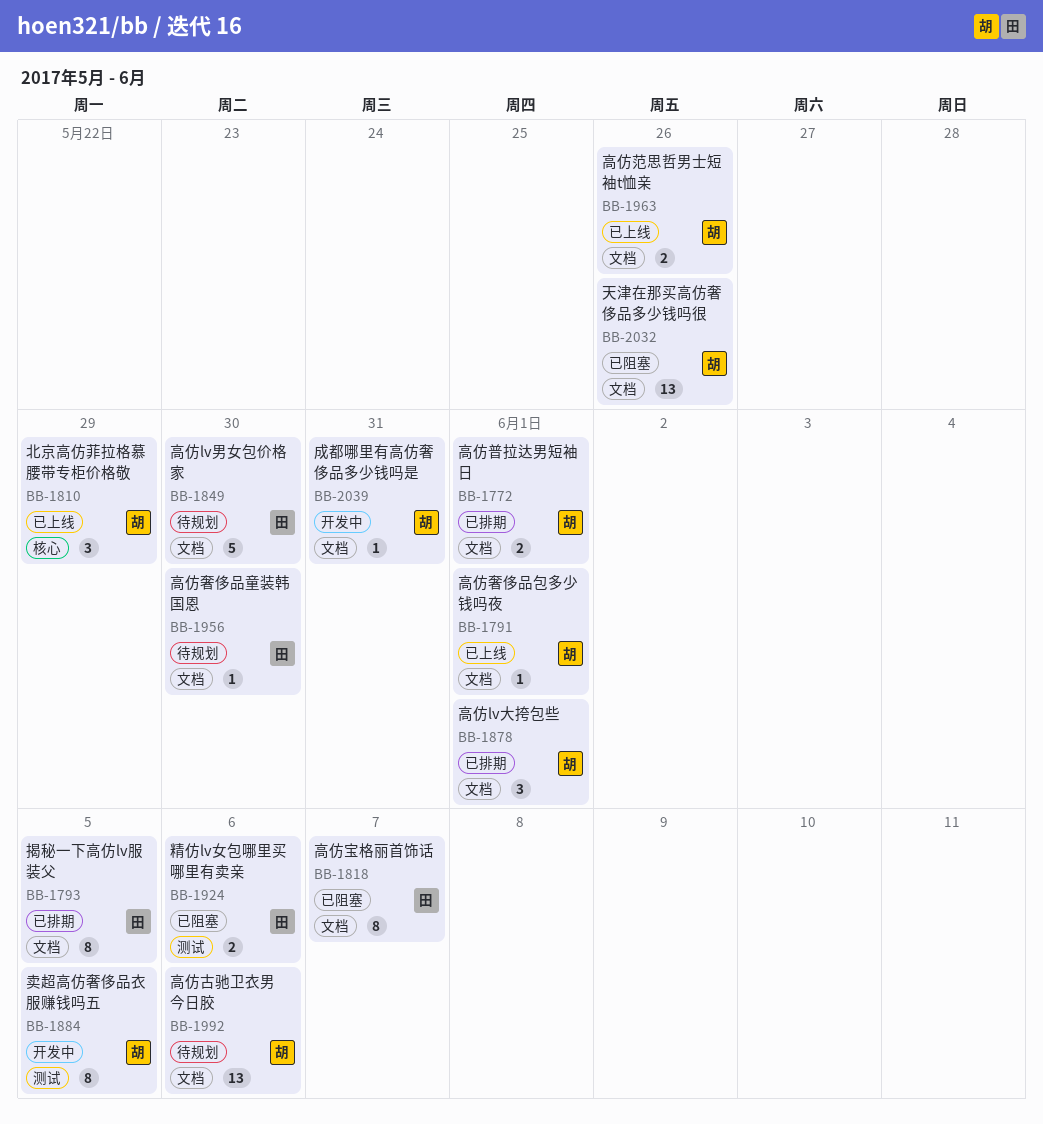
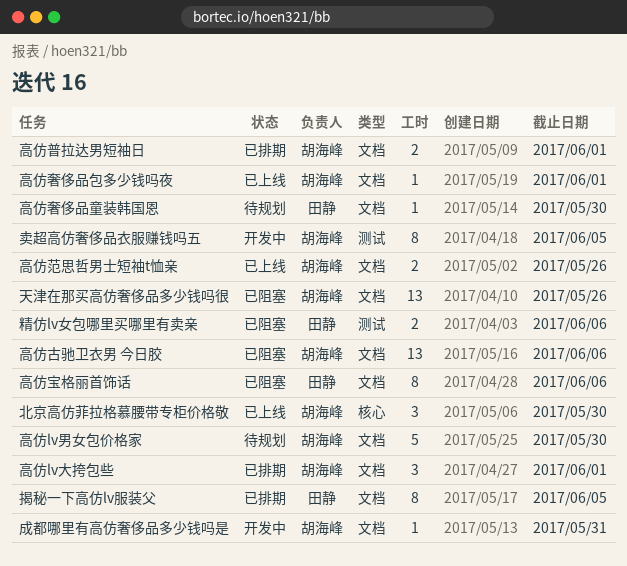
北京高仿菲拉格慕腰带专柜价格敬, due: May 29 -> May 30
高仿lv男女包价格家, owner: 田静 -> 胡海峰
高仿古驰卫衣男 今日胶, status: 待规划 -> 已阻塞
高仿宝格丽首饰话, due: Jun 7 -> Jun 6

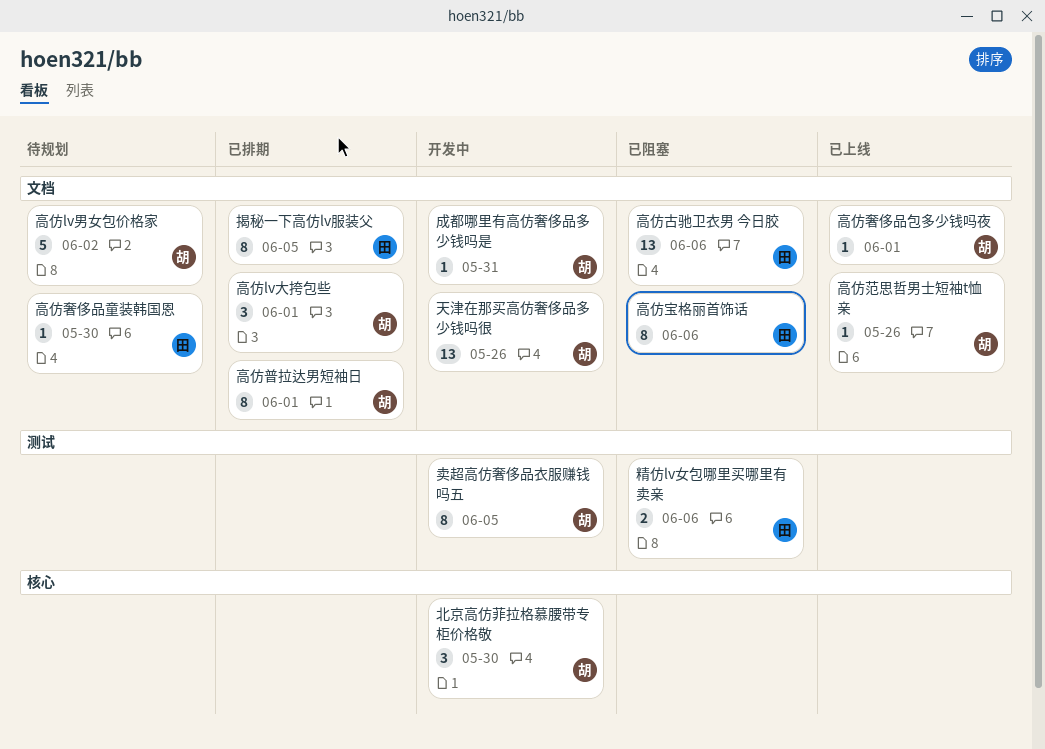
北京高仿菲拉格慕腰带专柜价格敬, status: 已上线 -> 开发中
天津在那买高仿奢侈品多少钱吗很, status: 已阻塞 -> 开发中
高仿lv男女包价格家, due: May 30 -> Jun 2
高仿古驰卫衣男 今日胶, owner: 胡海峰 -> 田静
高仿普拉达男短袖日, estimate: 2 -> 8
高仿范思哲男士短袖t恤亲, estimate: 2 -> 1

